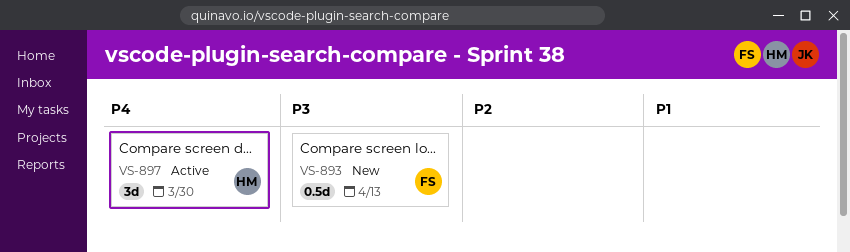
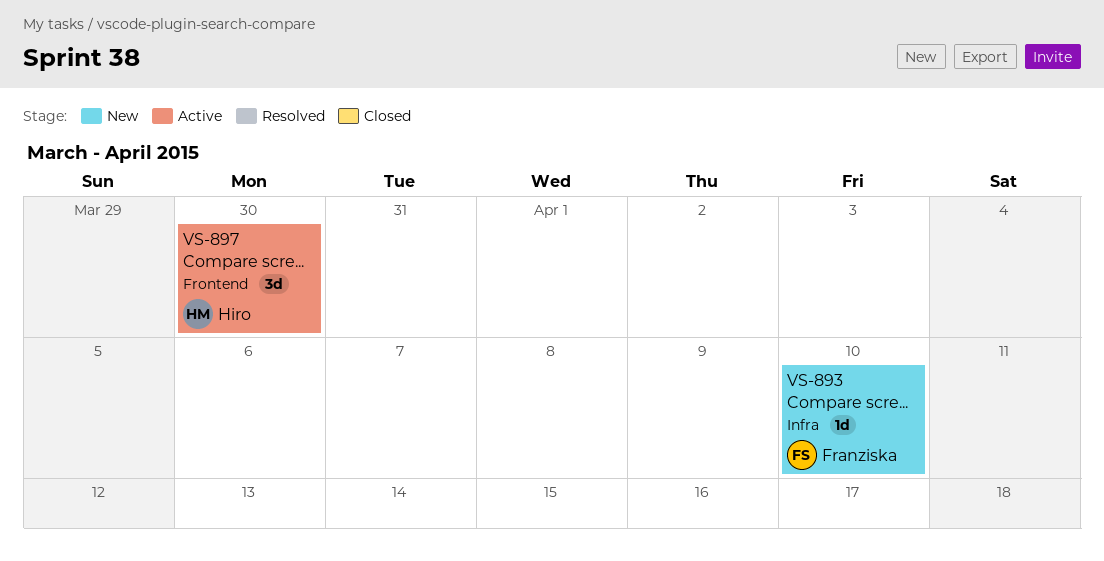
VS-893, estimate: 0.5d -> 1d
VS-893, due: Apr 13 -> Apr 10

